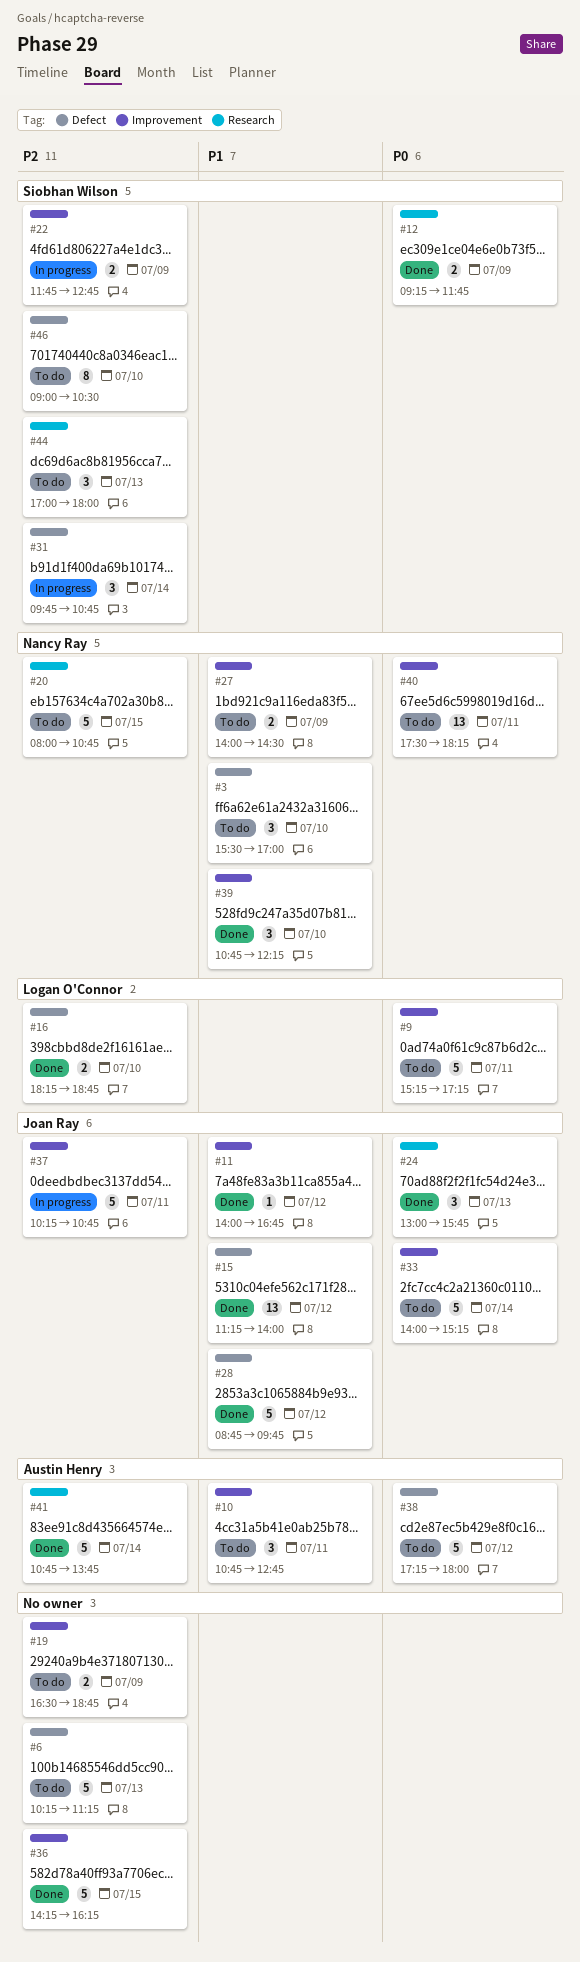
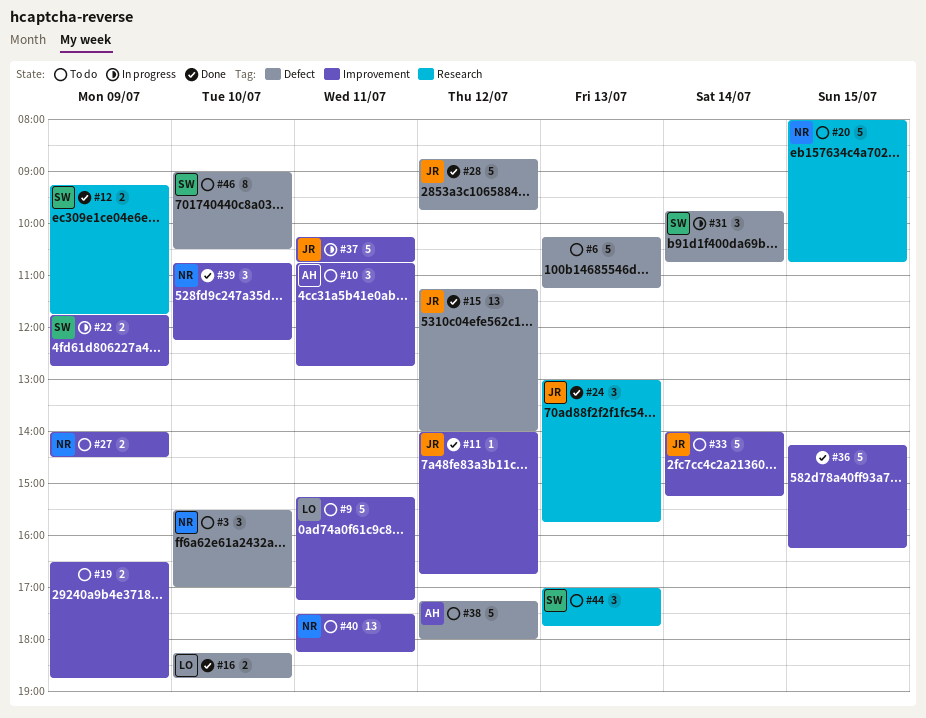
#41: present -> none
#44, ends: 18:00 -> 17:45

